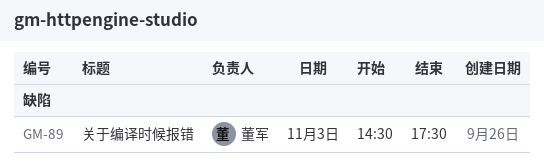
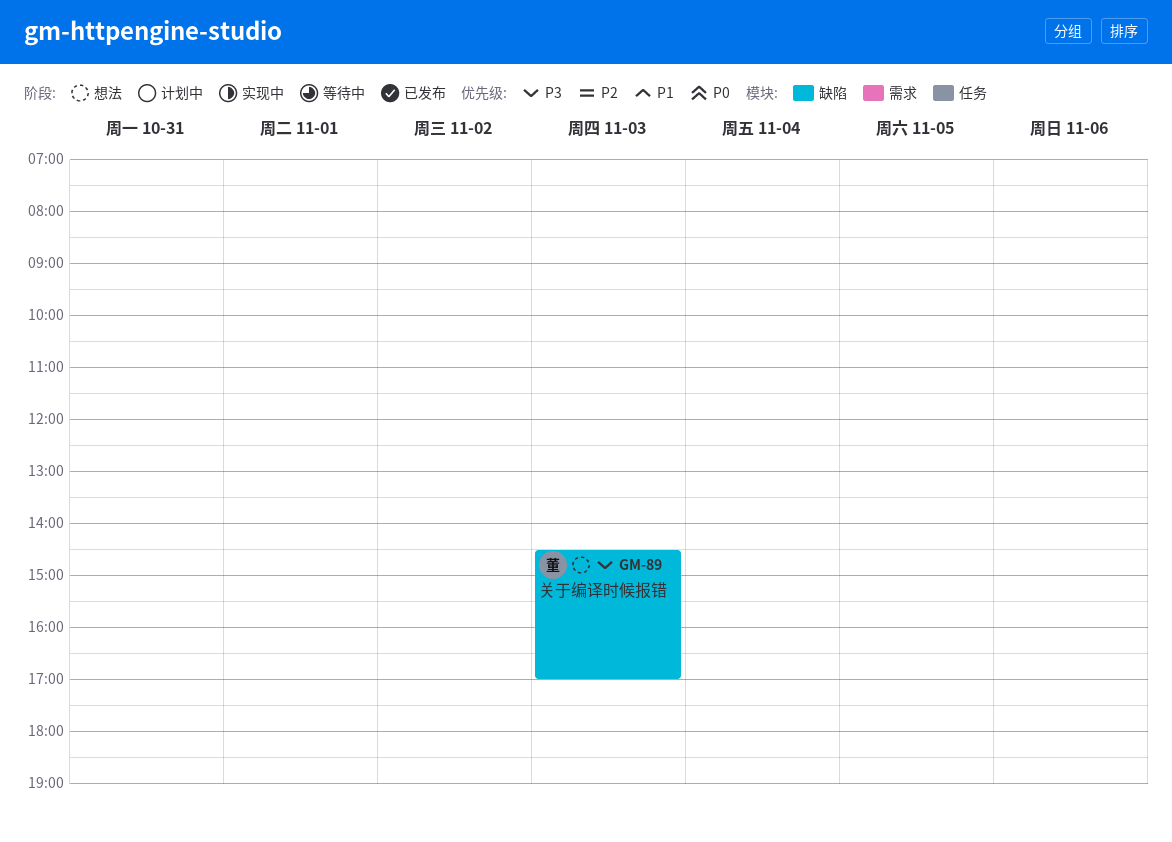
GM-89, ends: 17:30 -> 17:00

